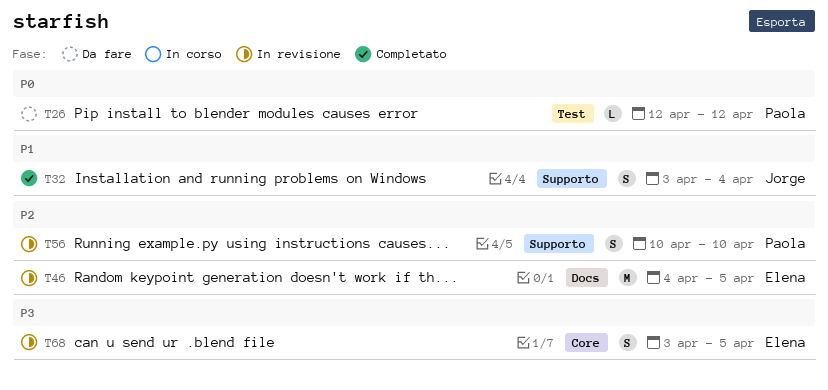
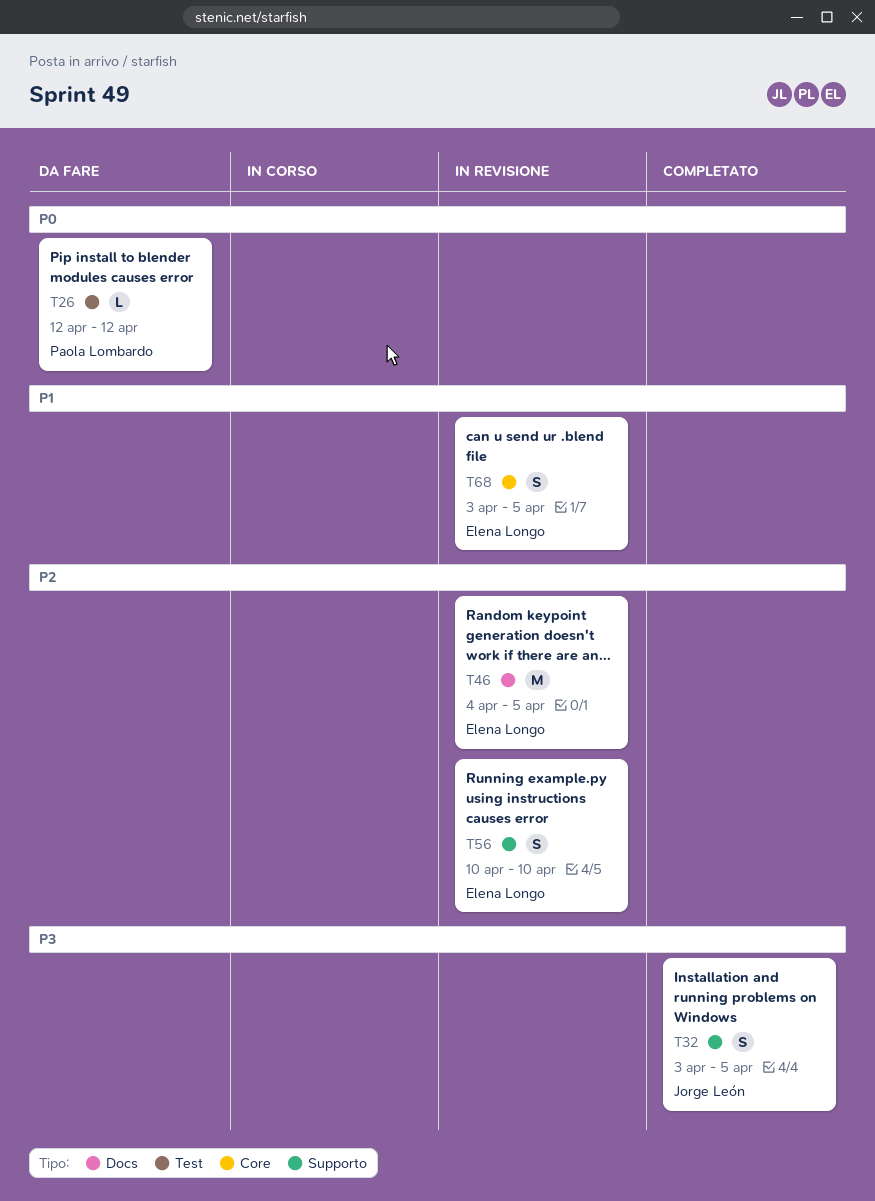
T32, priority: P1 -> P3
T32, due: Apr 4 -> Apr 5
T56, owner: Paola Lombardo -> Elena Longo
T68, priority: P3 -> P1

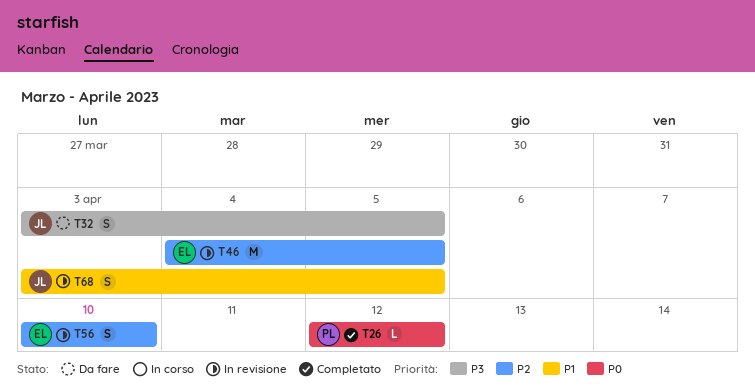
T26, status: Da fare -> Completato
T32, status: Completato -> Da fare
T68, owner: Elena Longo -> Jorge León

